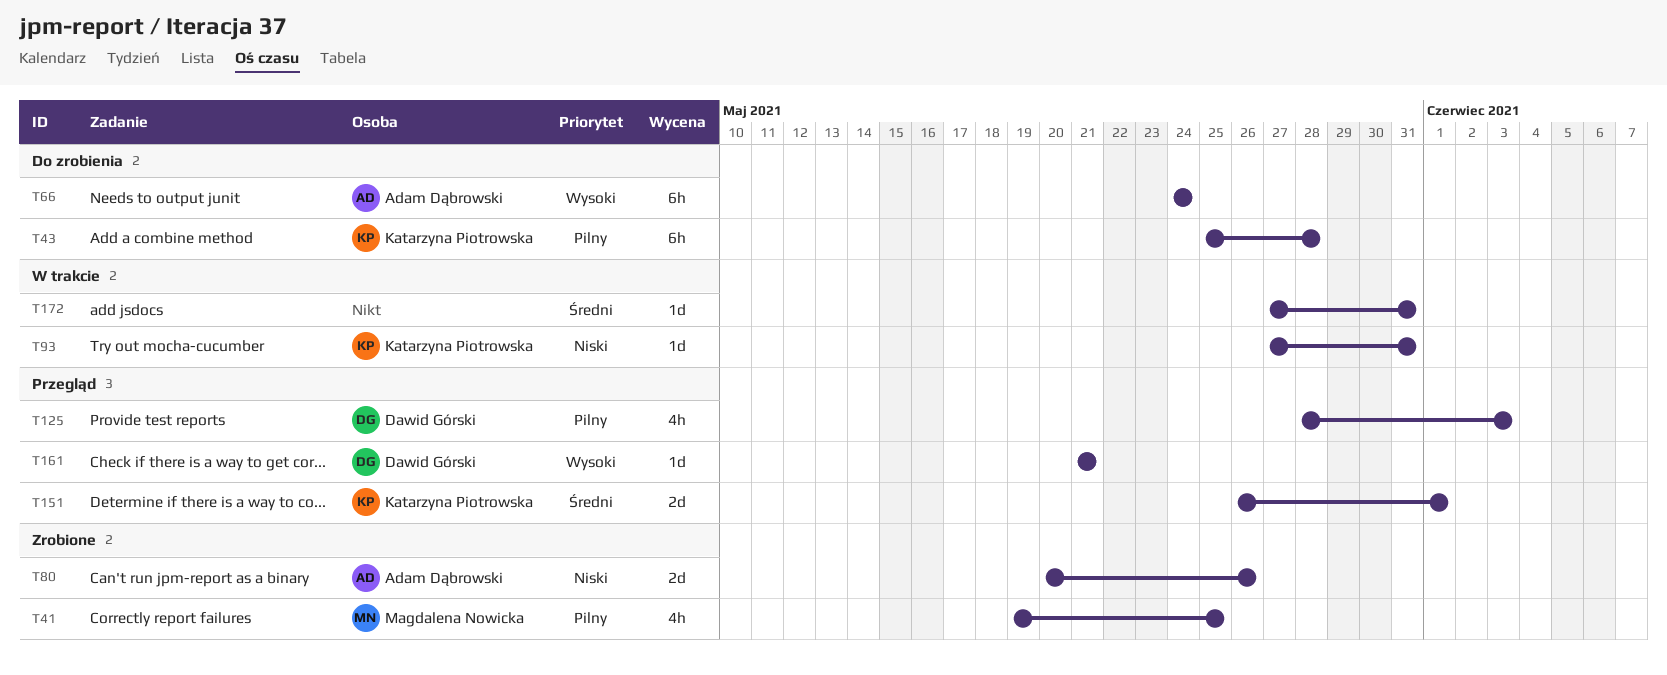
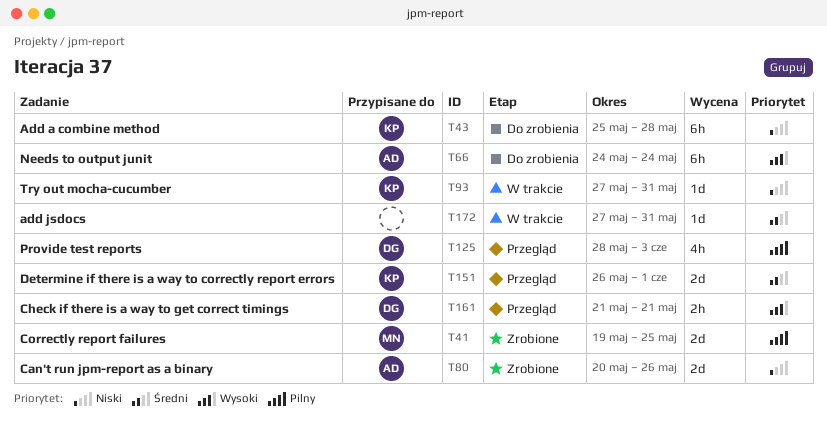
T41, estimate: 4h -> 2d
T43, priority: Pilny -> Niski
T161, estimate: 1d -> 2h

